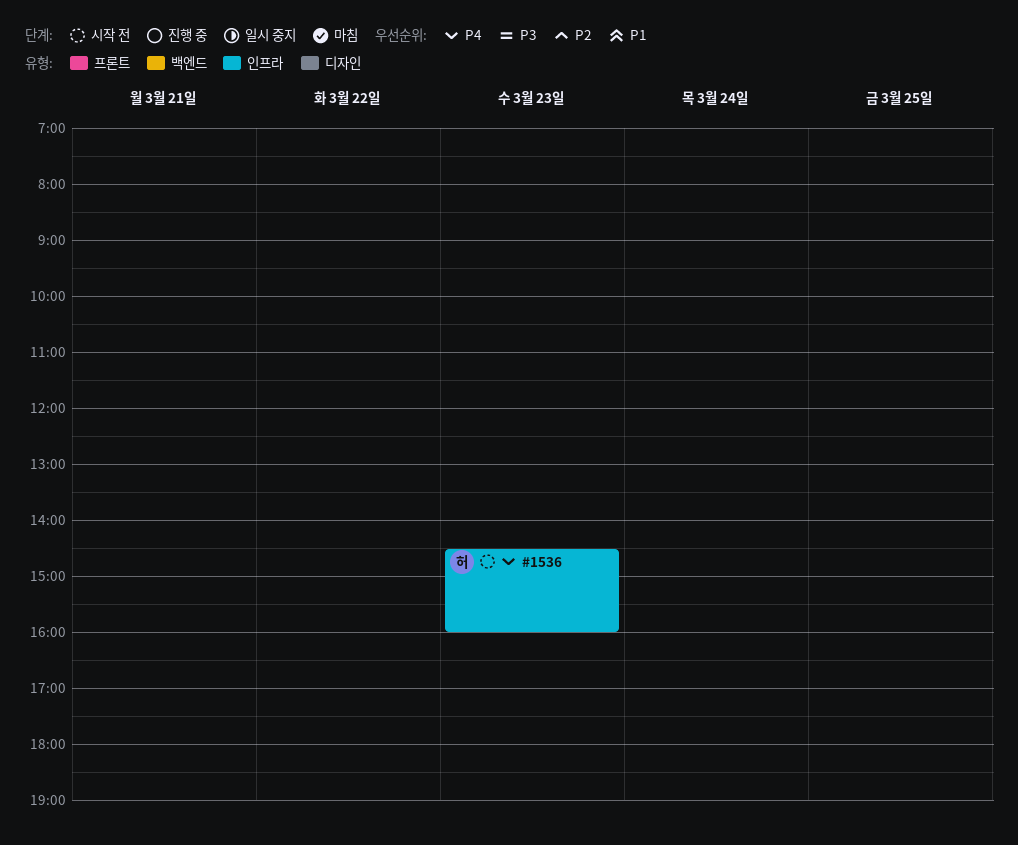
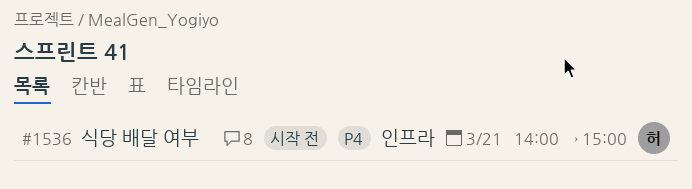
#1536, day: Mar 23 -> Mar 21
#1536, begins: 14:30 -> 14:00
#1536, ends: 16:00 -> 15:00

